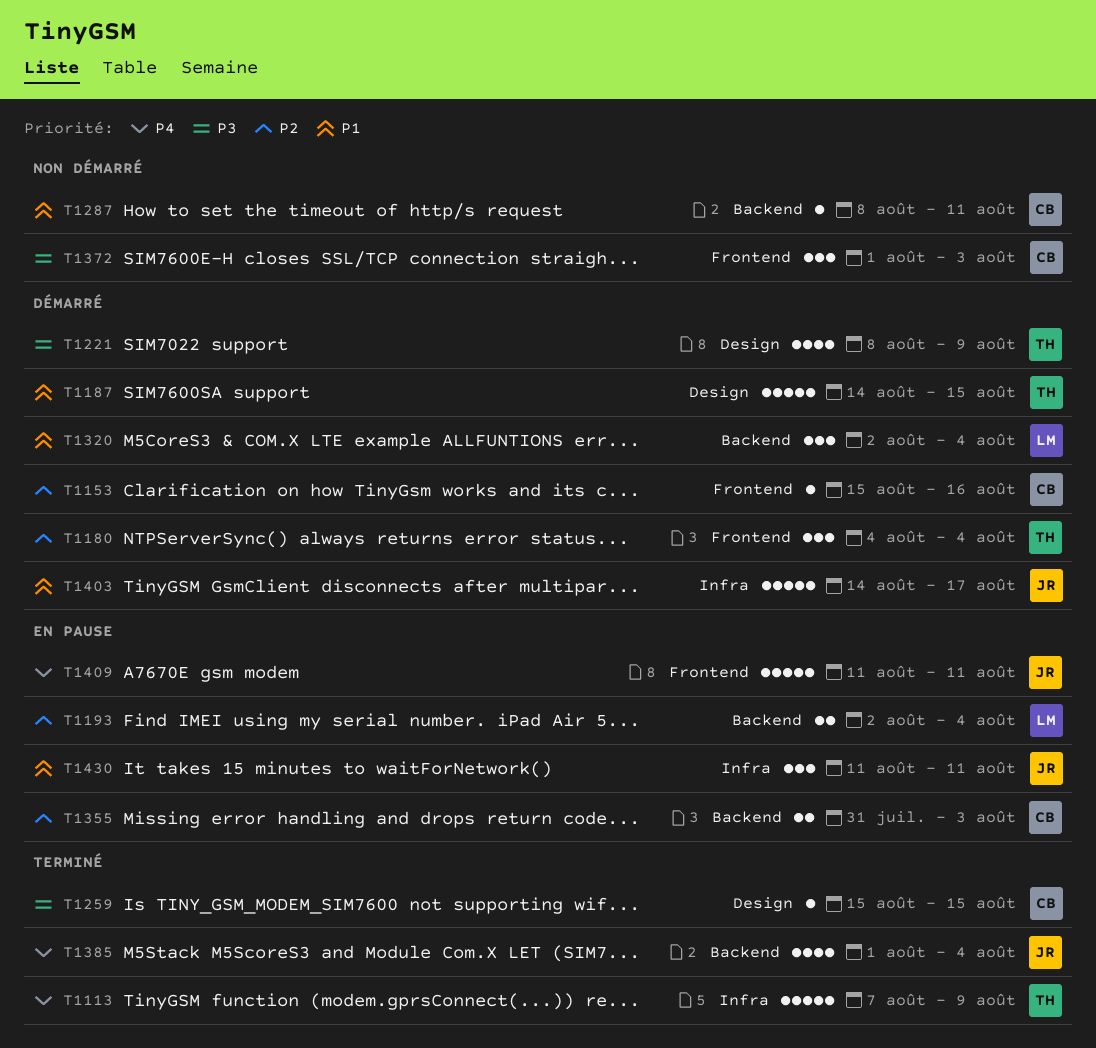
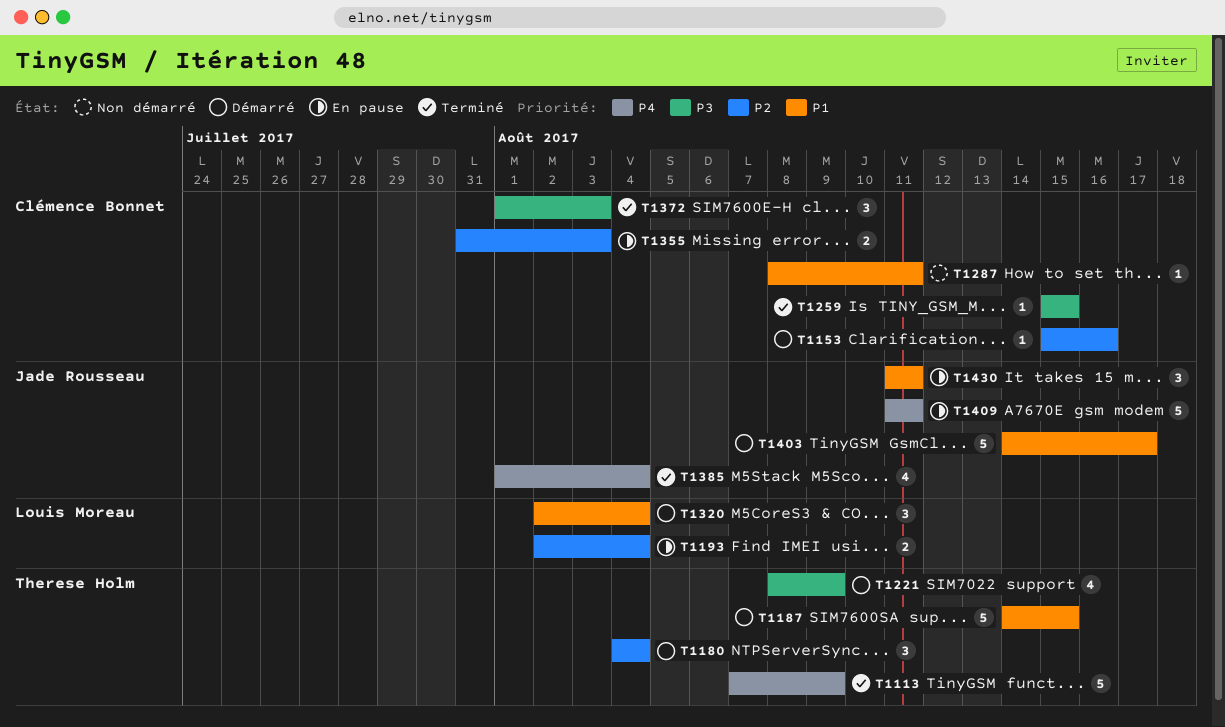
T1372, status: Non démarré -> Terminé

